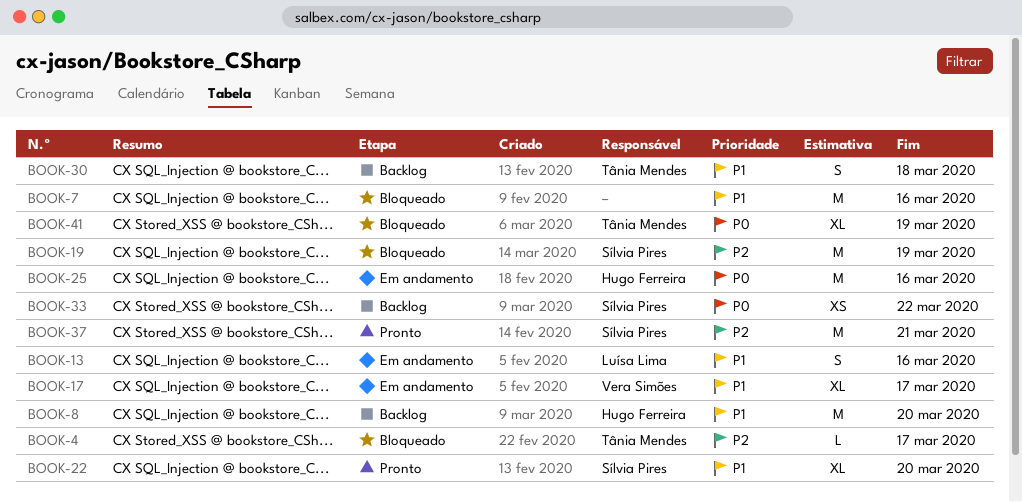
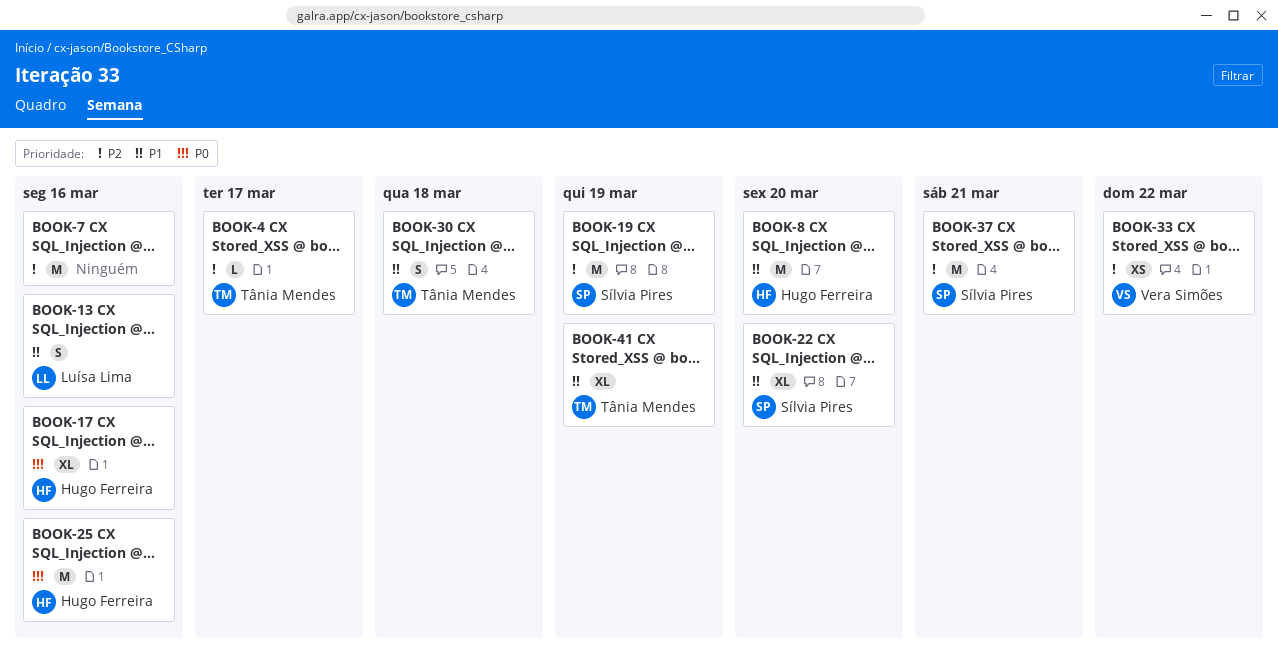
BOOK-7, priority: P1 -> P2
BOOK-17, owner: Vera Simões -> Hugo Ferreira
BOOK-17, priority: P1 -> P0
BOOK-17, due: Mar 17 -> Mar 16
BOOK-33, owner: Sílvia Pires -> Vera Simões
BOOK-33, priority: P0 -> P2
BOOK-41, priority: P0 -> P1

